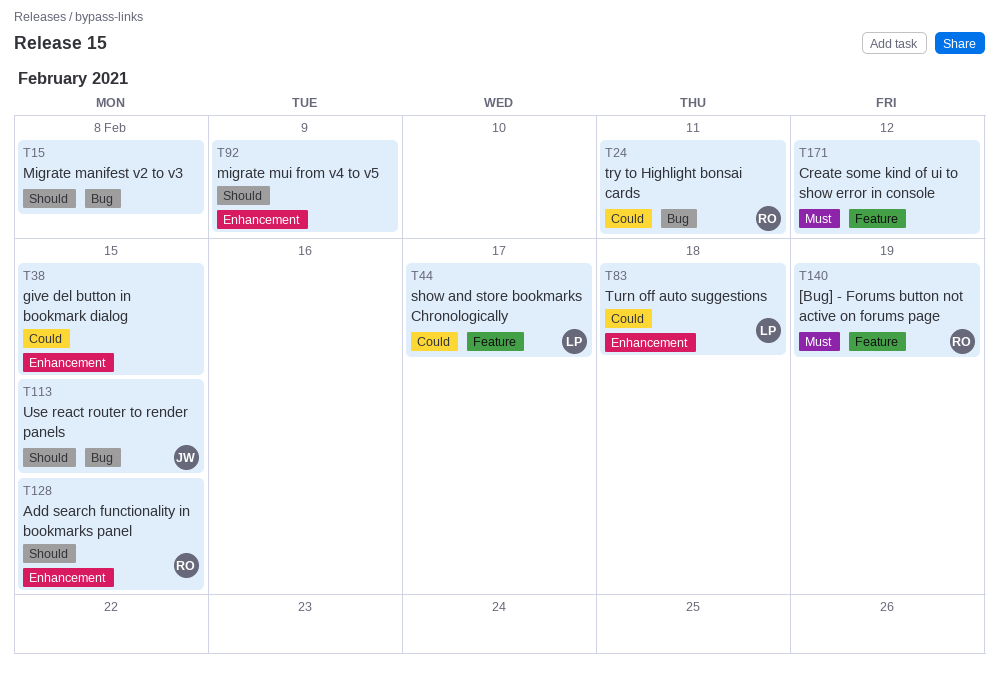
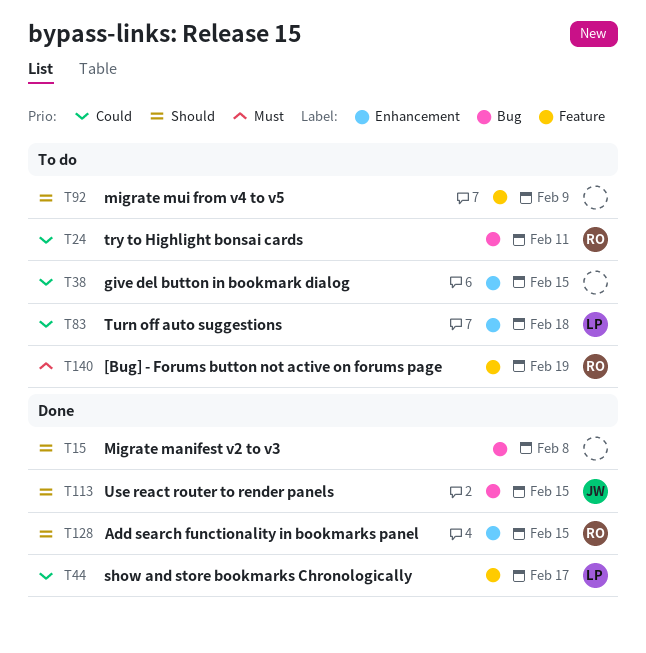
T92, label: Enhancement -> Feature
T171: present -> none

